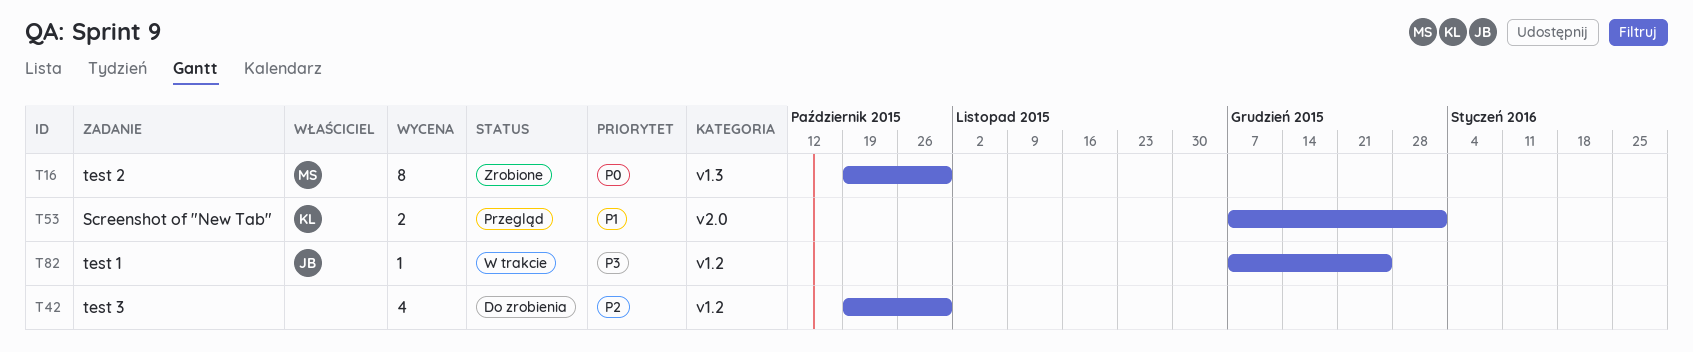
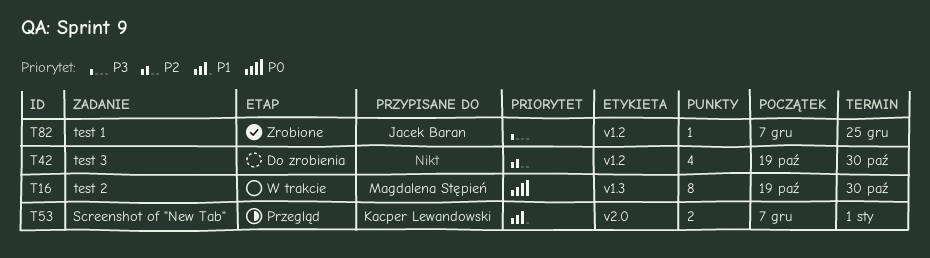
T16, status: Zrobione -> W trakcie
T82, status: W trakcie -> Zrobione

